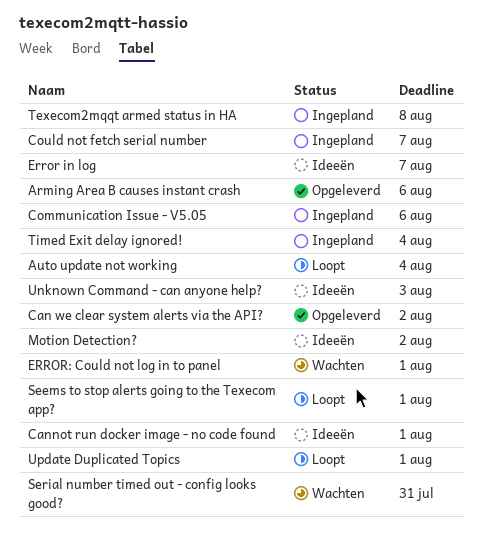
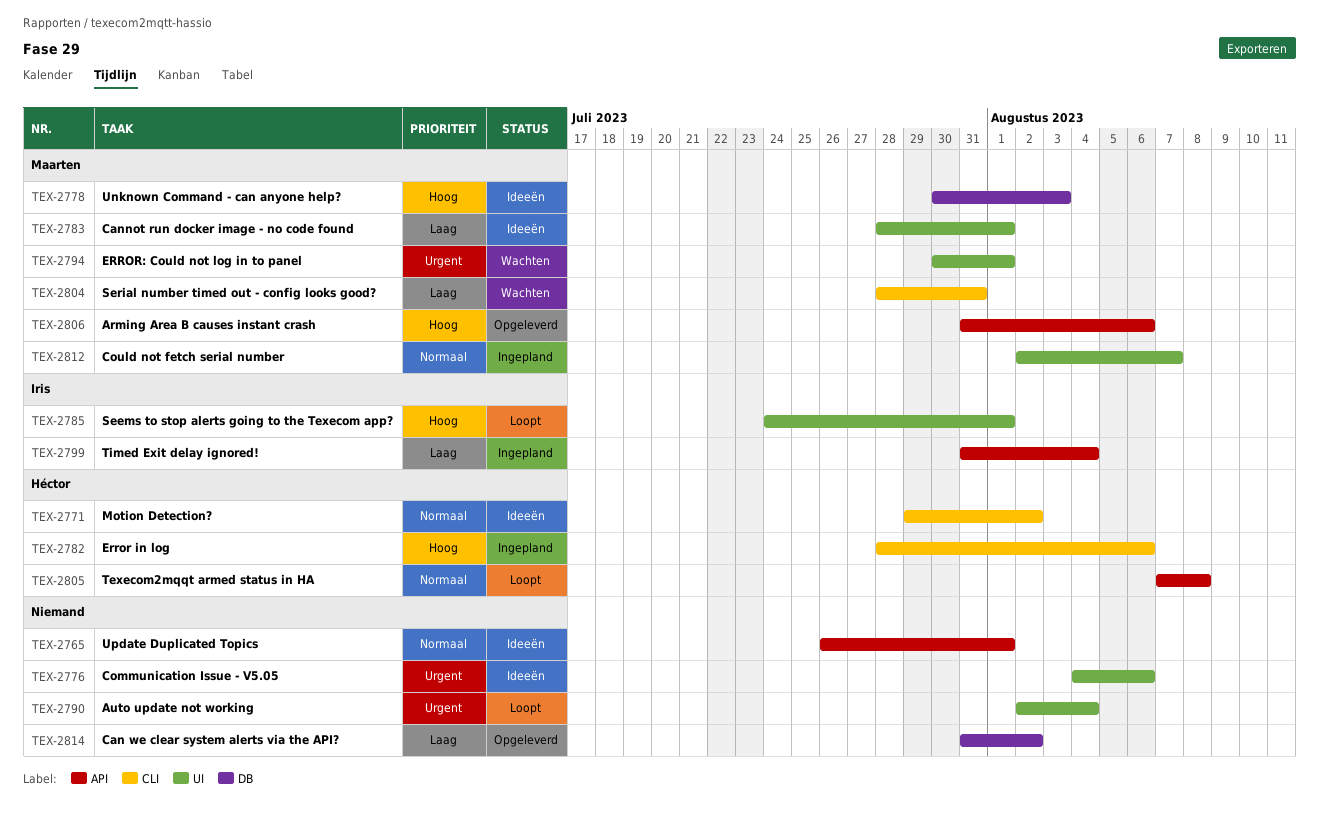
Communication Issue - V5.05, status: Ingepland -> Ideeën
Error in log, status: Ideeën -> Ingepland
Error in log, due: Aug 7 -> Aug 6
Texecom2mqqt armed status in HA, status: Ingepland -> Loopt
Update Duplicated Topics, status: Loopt -> Ideeën

